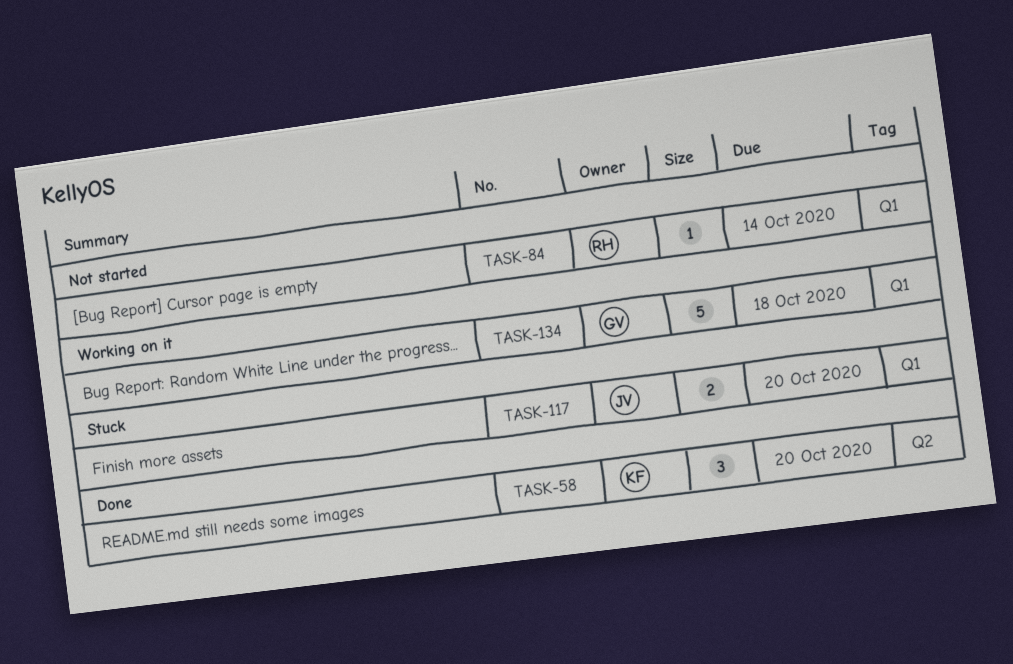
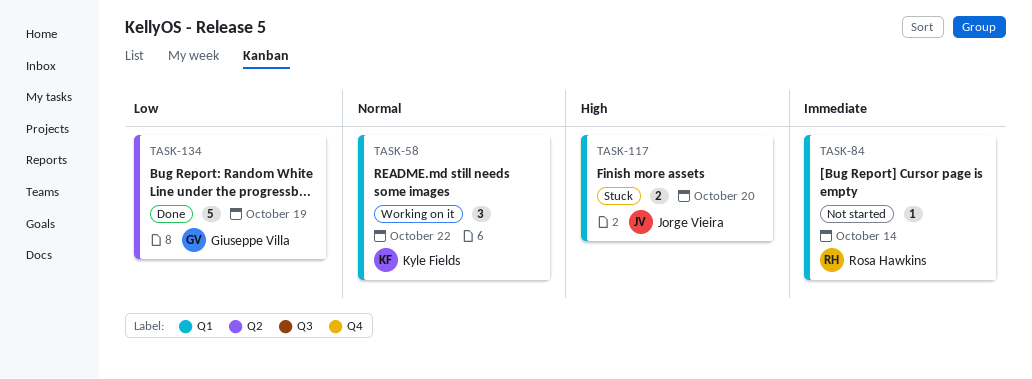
TASK-58, status: Done -> Working on it
TASK-58, label: Q2 -> Q1
TASK-58, due: Oct 20 -> Oct 22
TASK-134, status: Working on it -> Done
TASK-134, label: Q1 -> Q2
TASK-134, due: Oct 18 -> Oct 19

